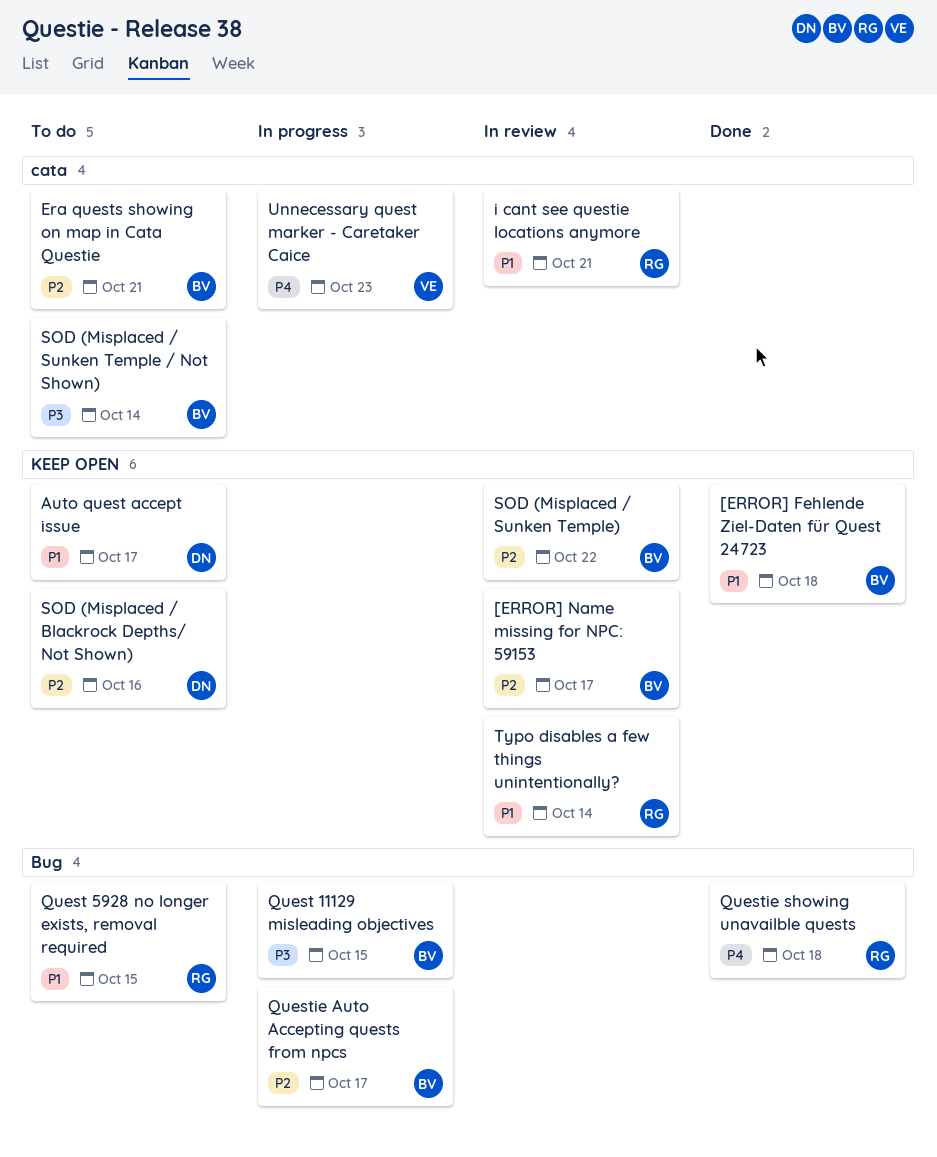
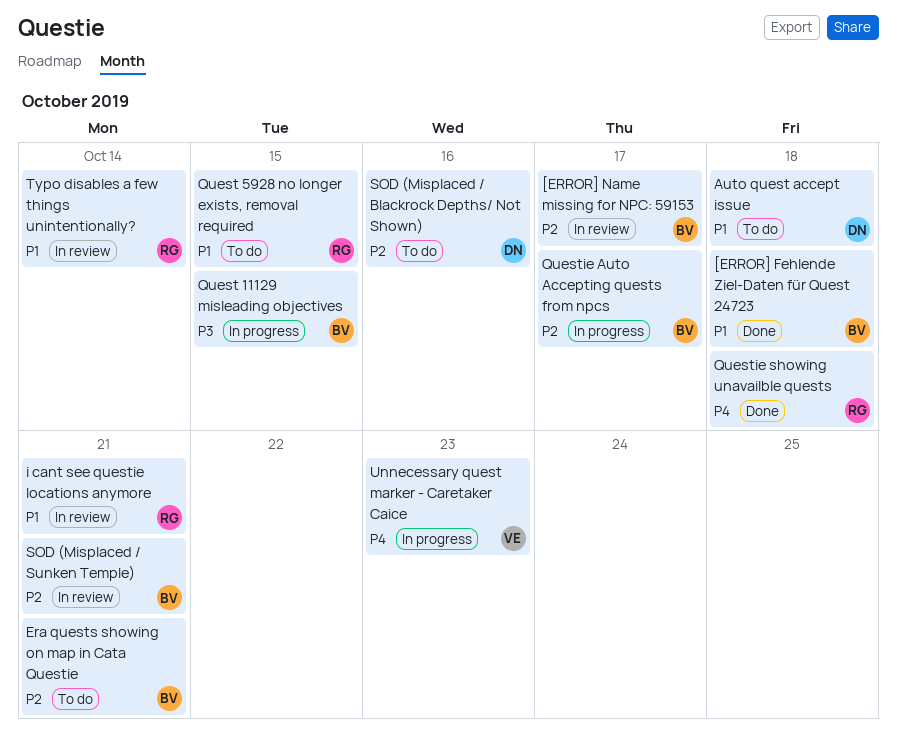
Auto quest accept issue, due: Oct 17 -> Oct 18
SOD (Misplaced / Sunken Temple / Not Shown): present -> none
SOD (Misplaced / Sunken Temple), due: Oct 22 -> Oct 21

